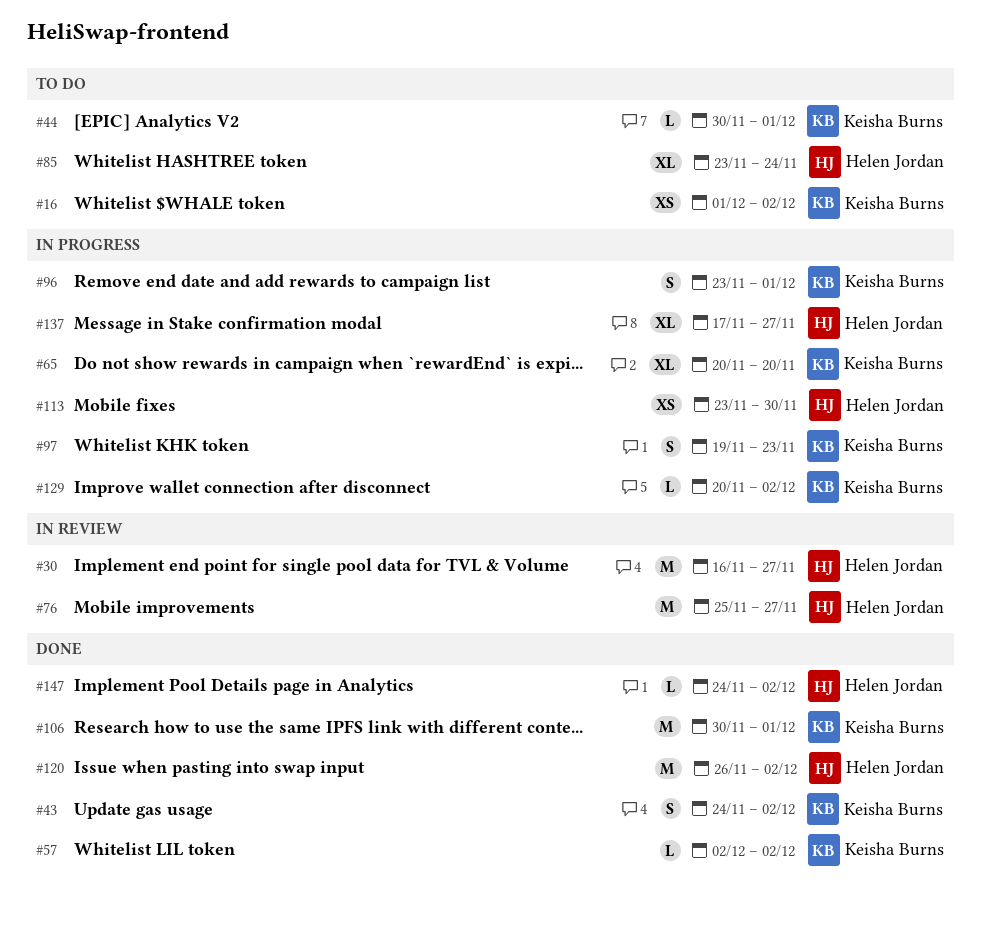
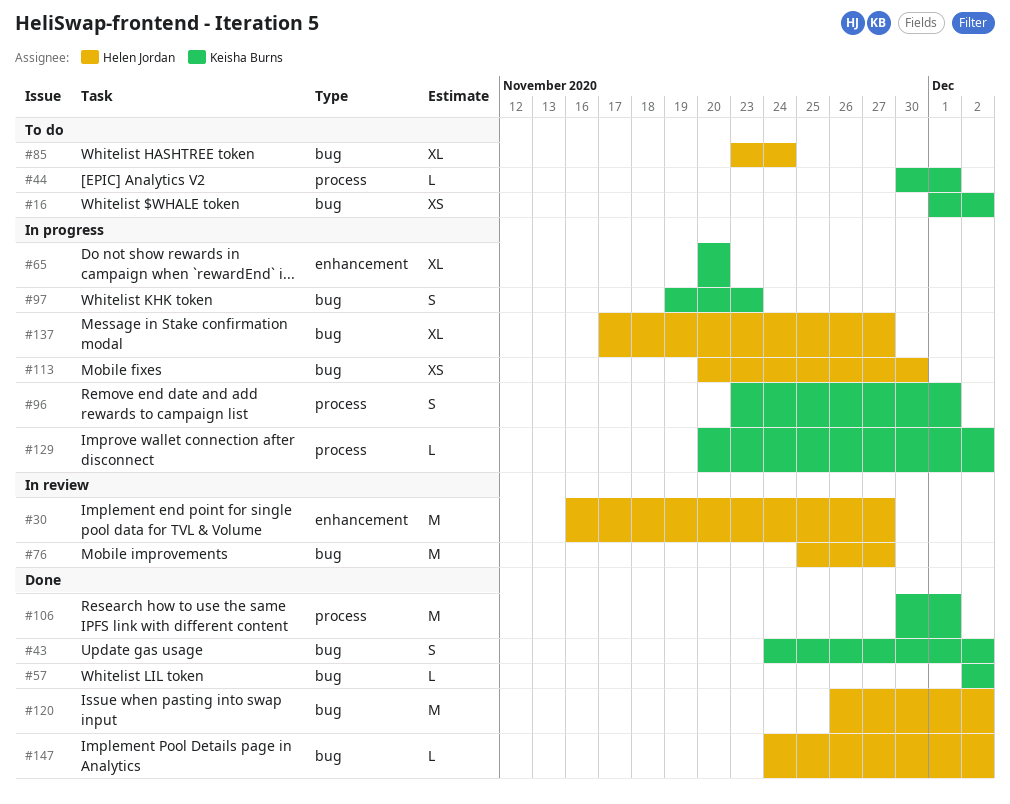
#113, start: Nov 23 -> Nov 20

